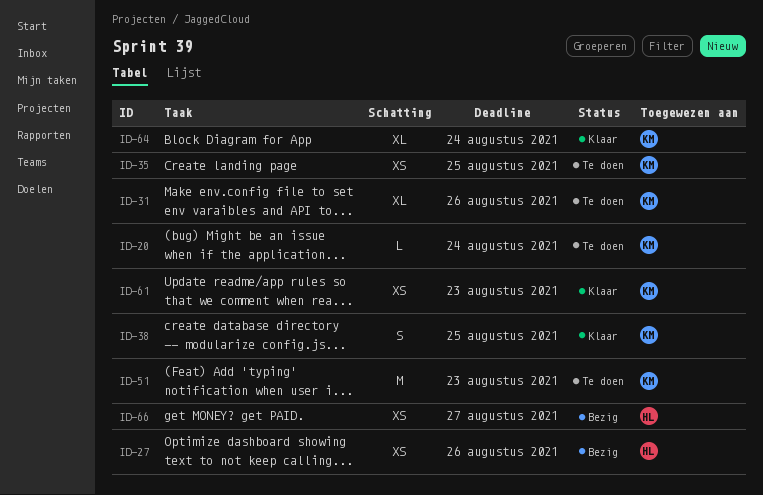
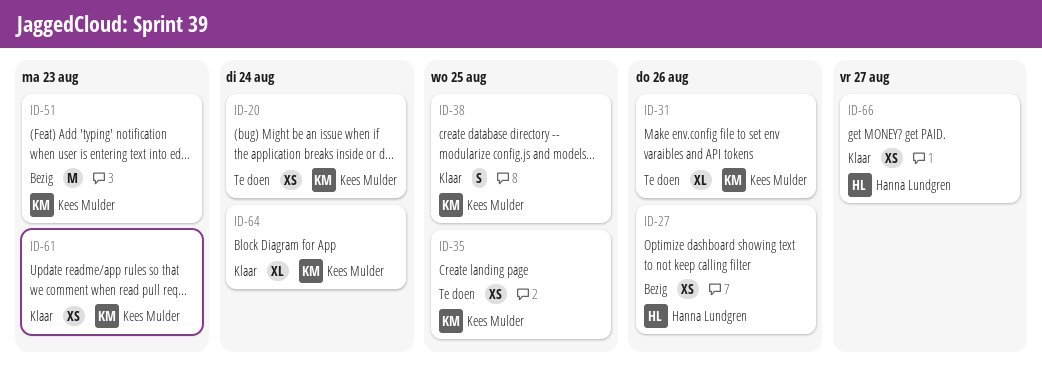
ID-20, estimate: L -> XS
ID-51, status: Te doen -> Bezig
ID-66, status: Bezig -> Klaar

